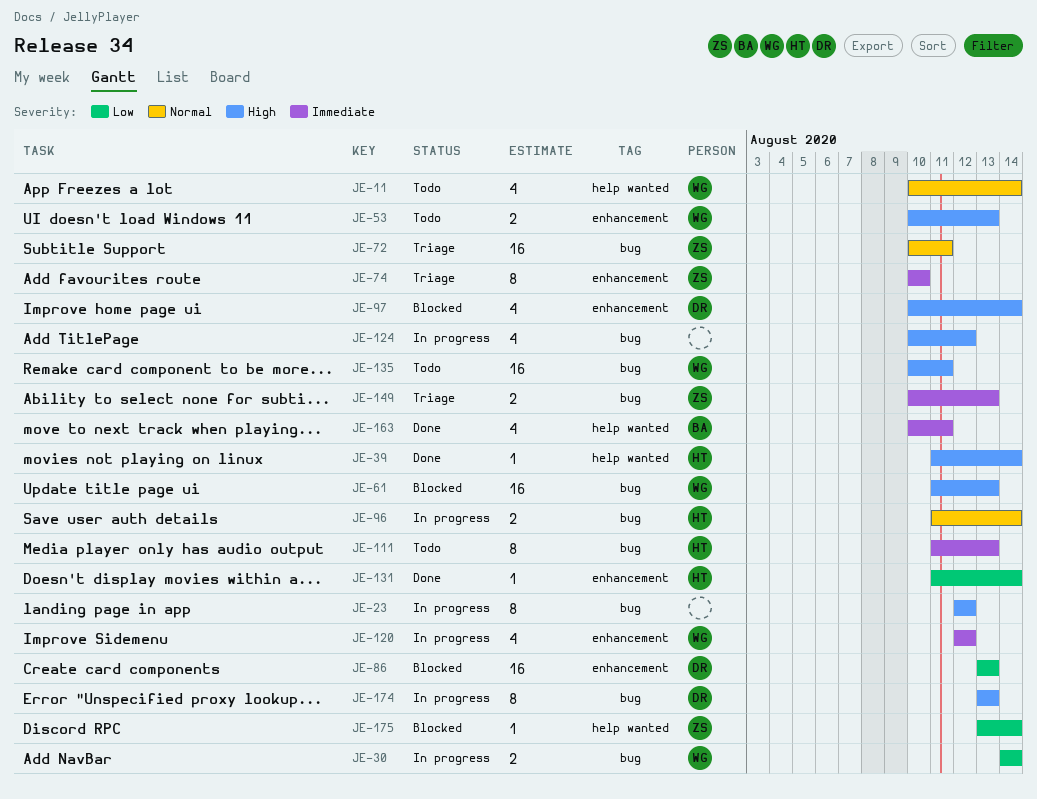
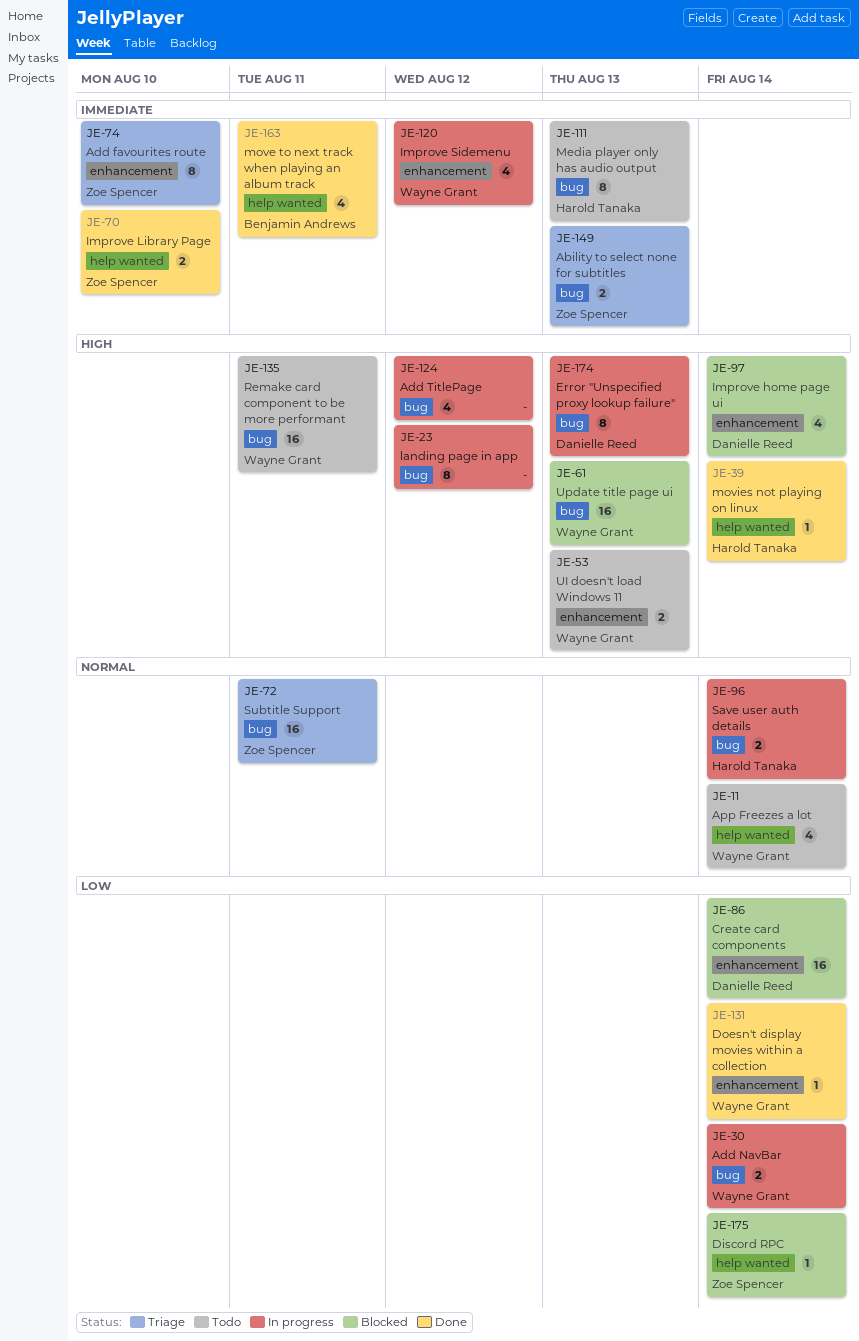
JE-70: none -> present
JE-86, due: Aug 13 -> Aug 14
JE-131, owner: Harold Tanaka -> Wayne Grant

